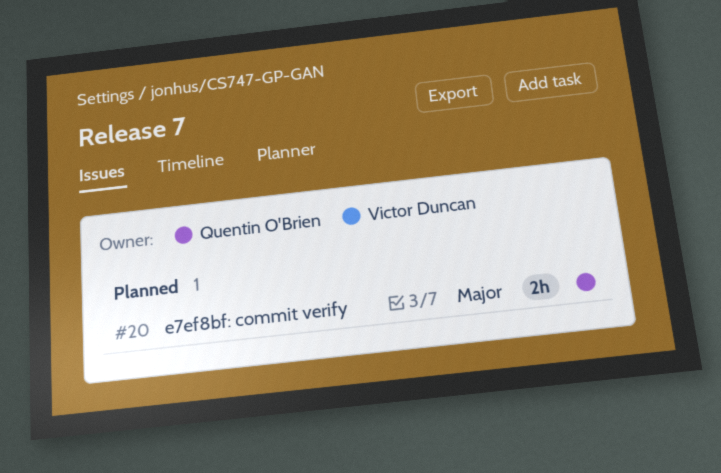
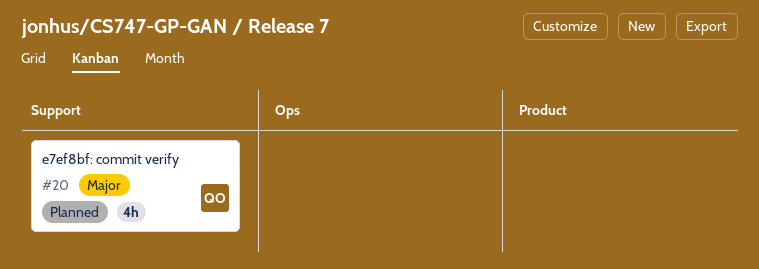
#20, estimate: 2h -> 4h

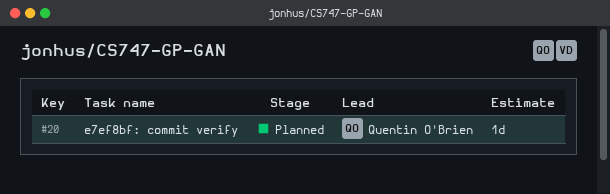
#20, estimate: 4h -> 1d

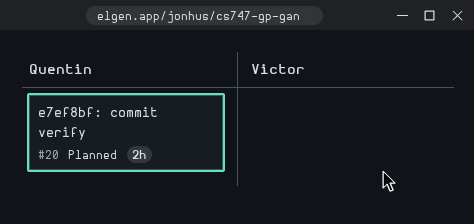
#20, estimate: 1d -> 2h

